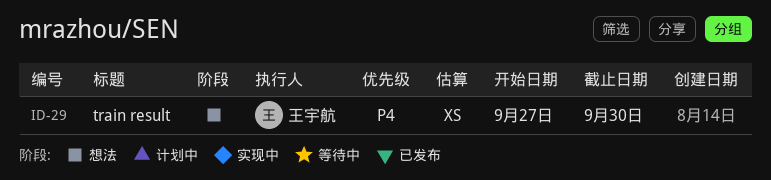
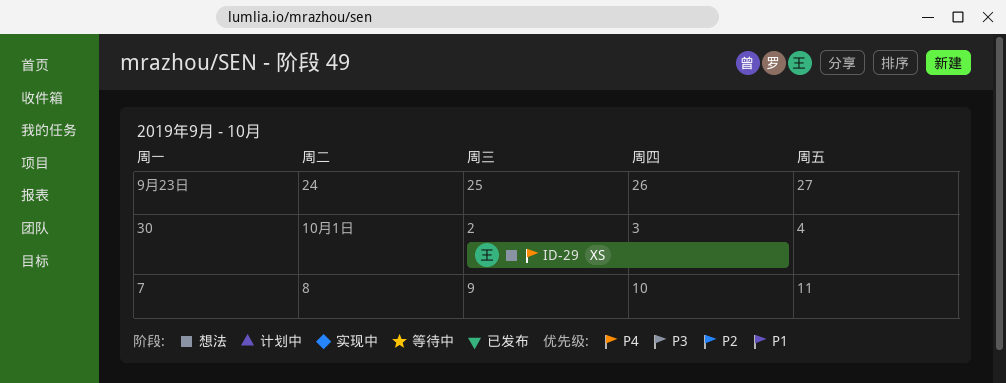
ID-29, start: Sep 27 -> Oct 2
ID-29, due: Sep 30 -> Oct 3

